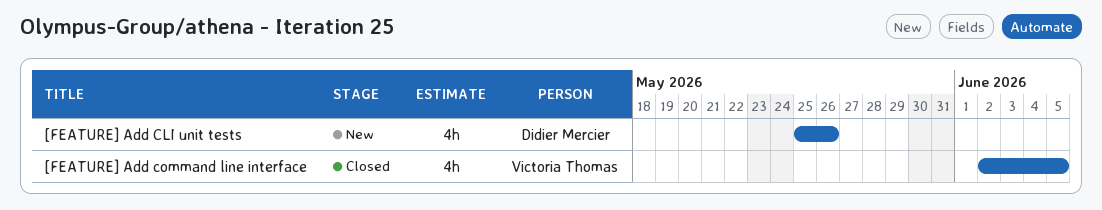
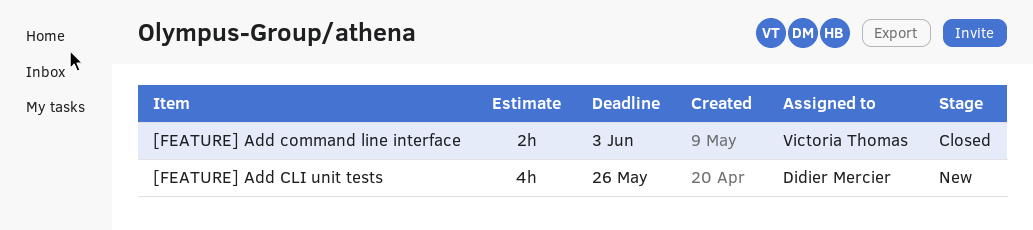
[FEATURE] Add command line interface, estimate: 4h -> 2h
[FEATURE] Add command line interface, due: Jun 5 -> Jun 3

